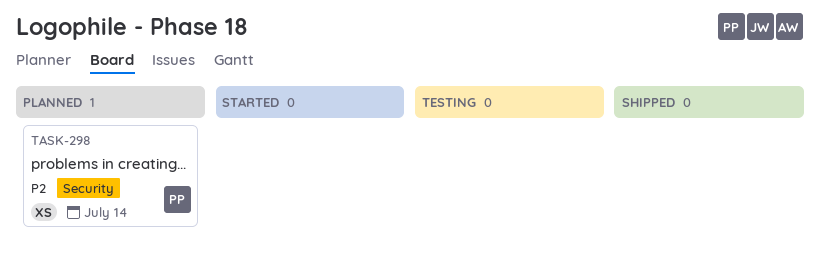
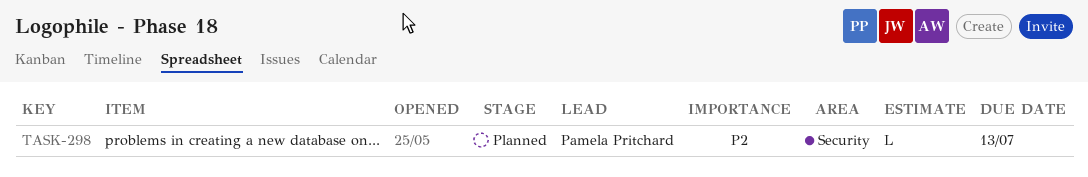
TASK-298, estimate: XS -> L
TASK-298, due: Jul 14 -> Jul 13

